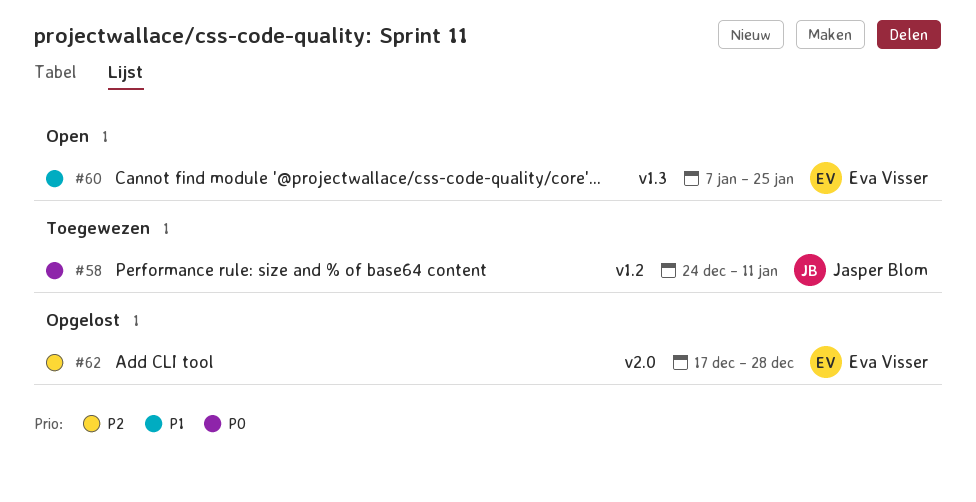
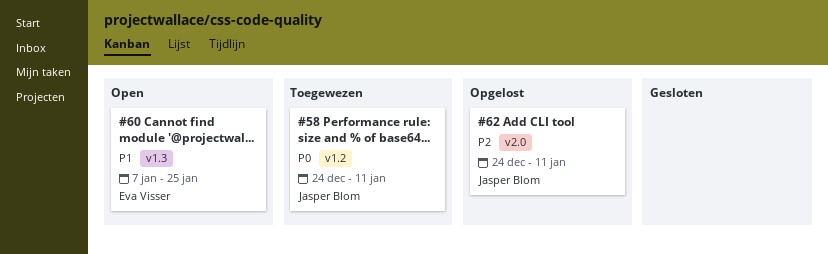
#62, owner: Eva Visser -> Jasper Blom
#62, start: Dec 17 -> Dec 24
#62, due: Dec 28 -> Jan 11

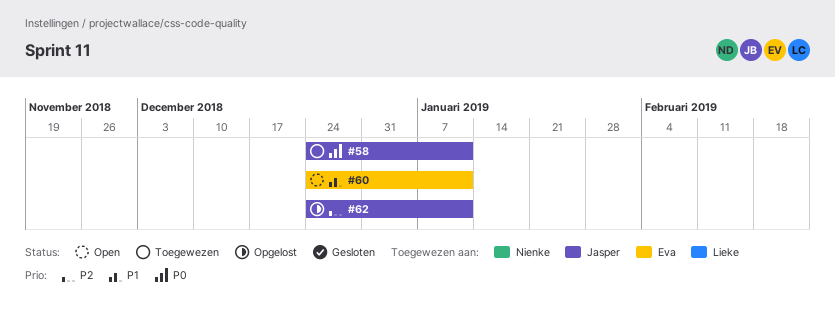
#60, start: Jan 7 -> Dec 24
#60, due: Jan 25 -> Jan 11

